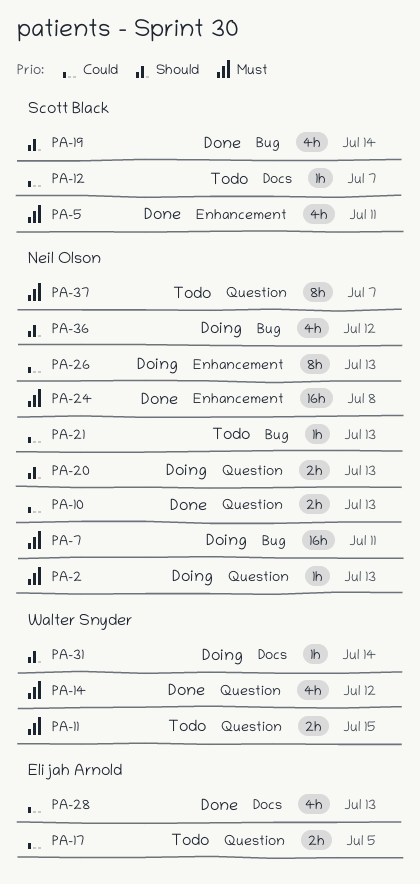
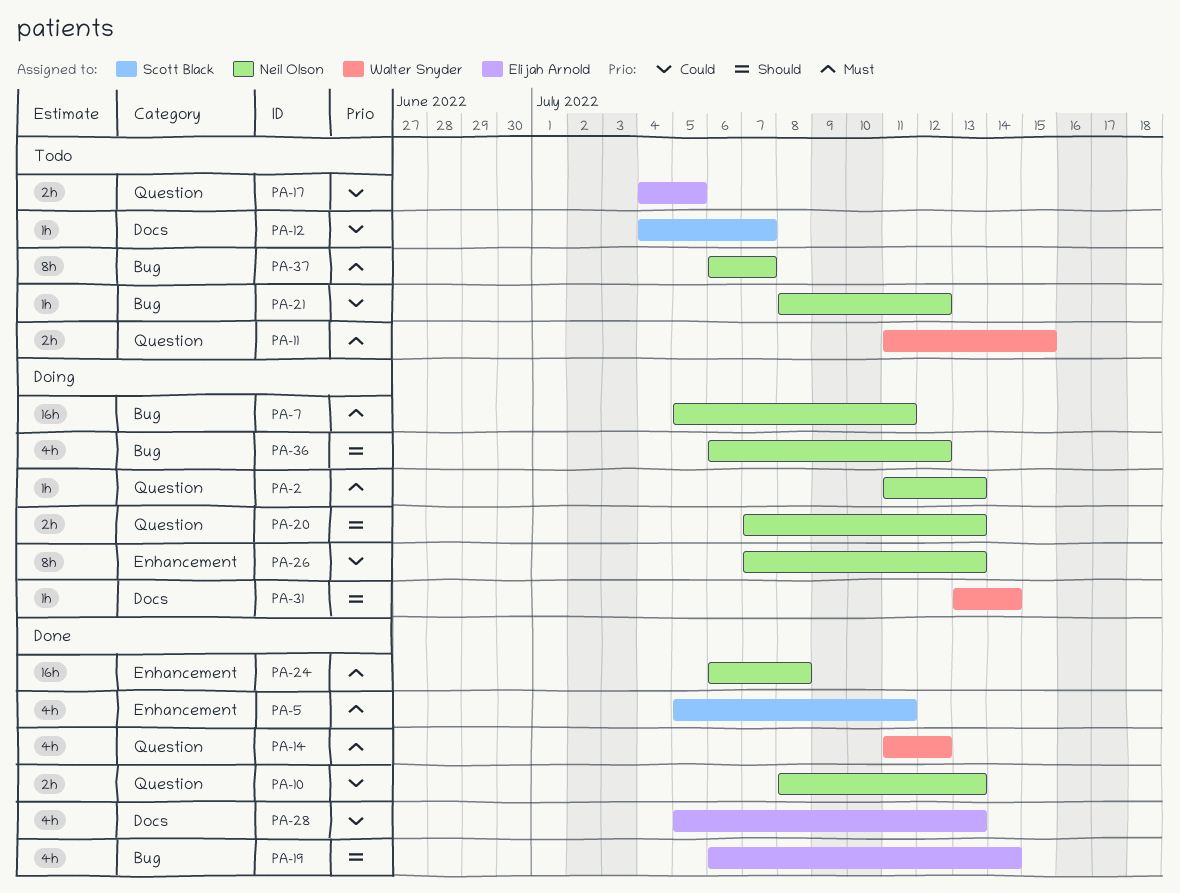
PA-19, owner: Scott Black -> Elijah Arnold
PA-21, due: Jul 13 -> Jul 12
PA-37, label: Question -> Bug

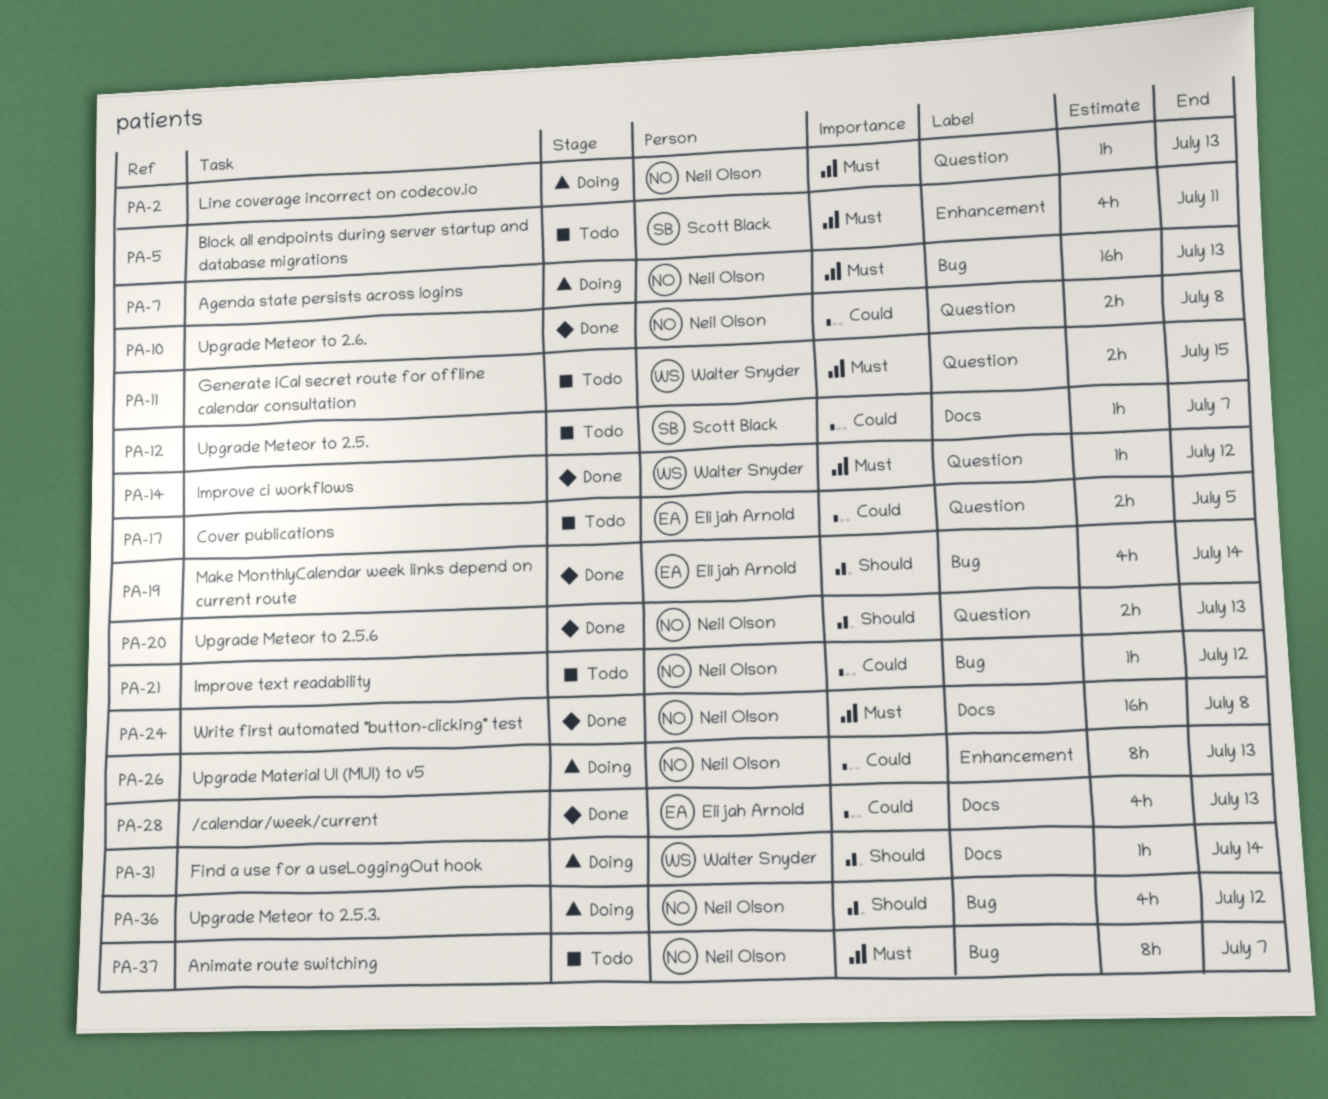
PA-5, status: Done -> Todo
PA-7, due: Jul 11 -> Jul 13
PA-10, due: Jul 13 -> Jul 8
PA-14, estimate: 4h -> 1h
PA-20, status: Doing -> Done
PA-24, label: Enhancement -> Docs

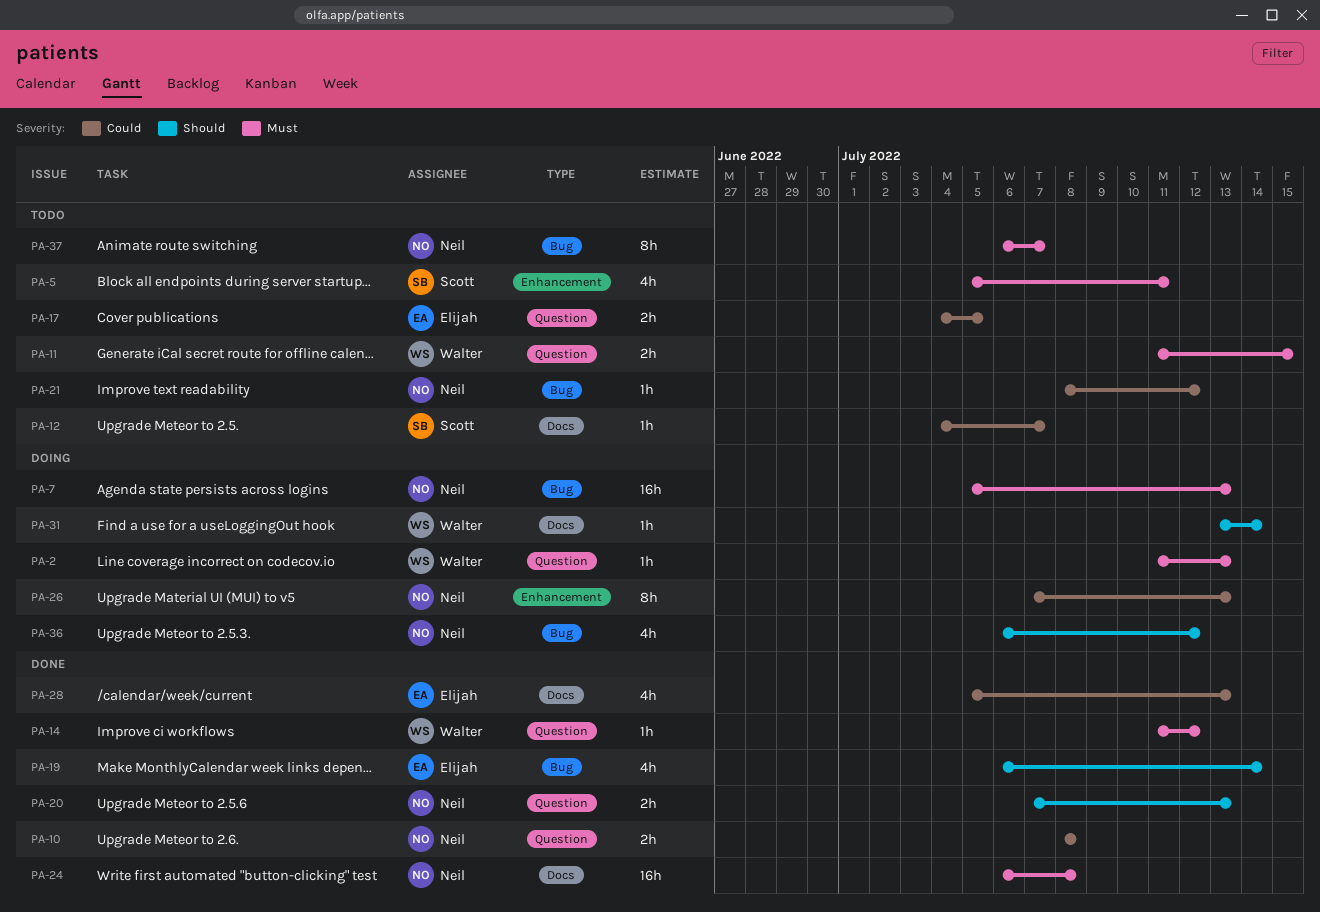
PA-2, owner: Neil Olson -> Walter Snyder

